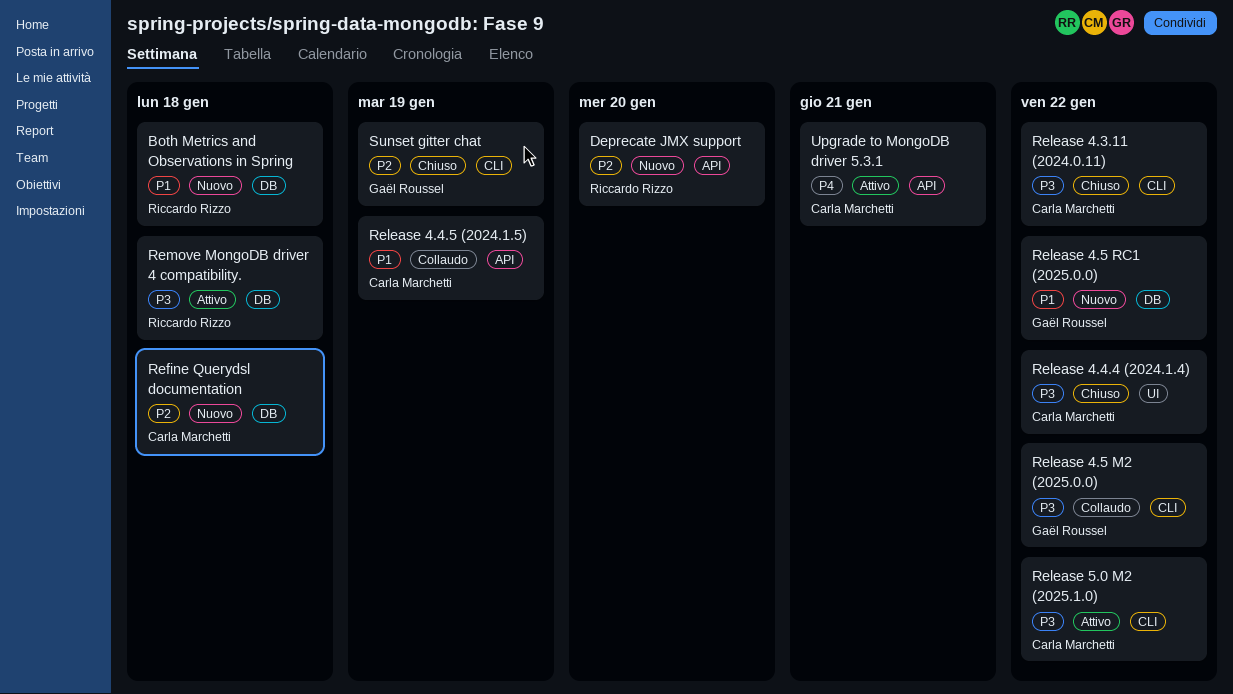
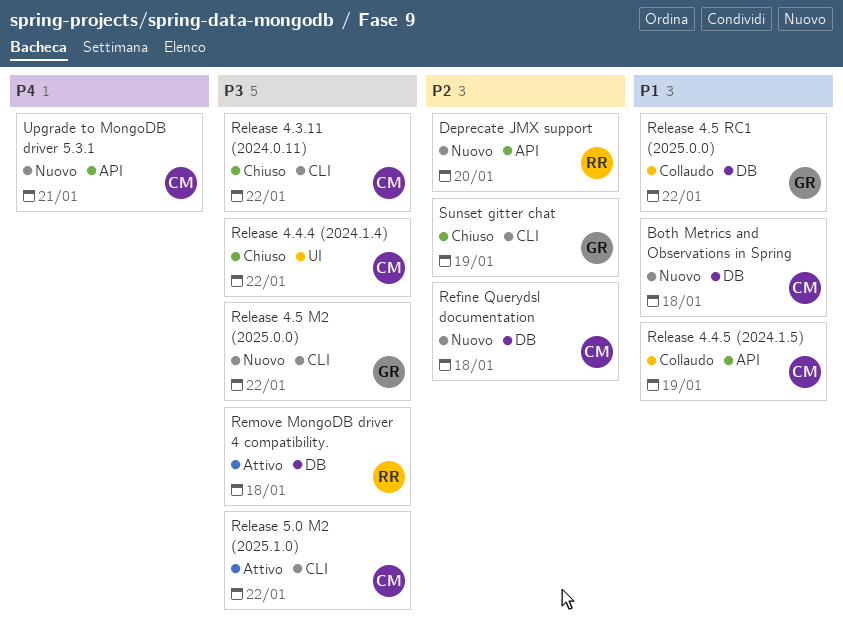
Both Metrics and Observations in Spring, owner: Riccardo Rizzo -> Carla Marchetti
Release 4.5 M2 (2025.0.0), status: Collaudo -> Nuovo
Release 4.5 RC1 (2025.0.0), status: Nuovo -> Collaudo
Upgrade to MongoDB driver 5.3.1, status: Attivo -> Nuovo

